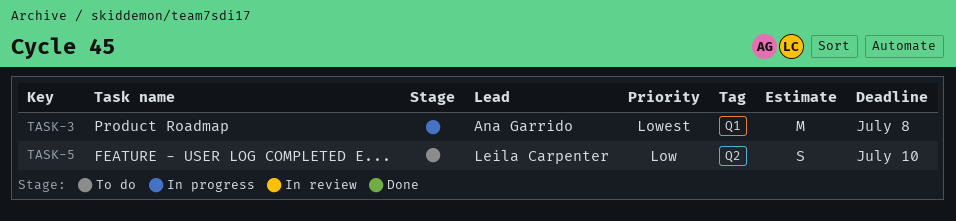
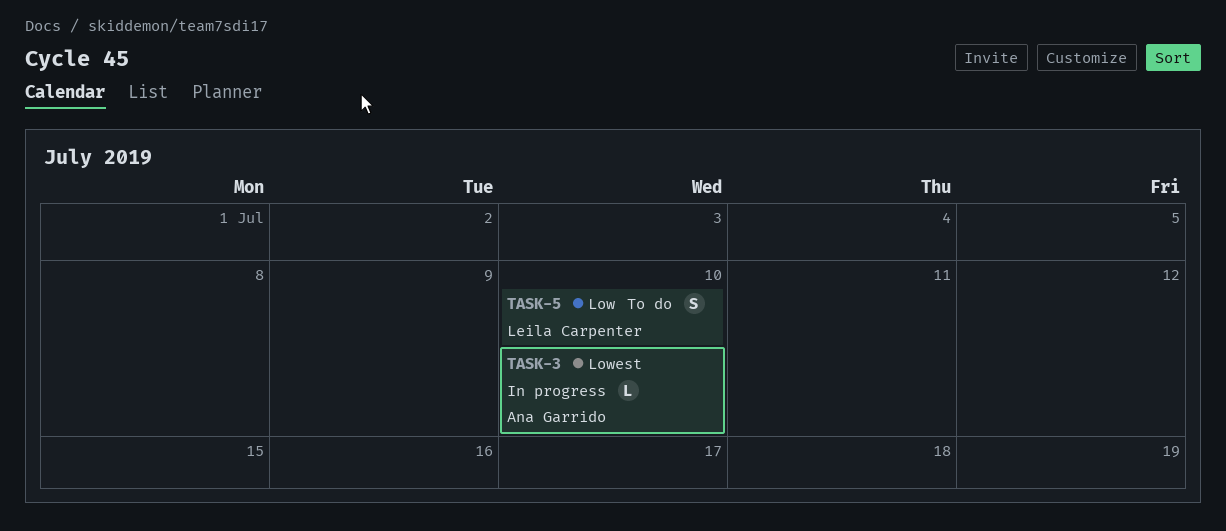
TASK-3, estimate: M -> L
TASK-3, due: Jul 8 -> Jul 10

